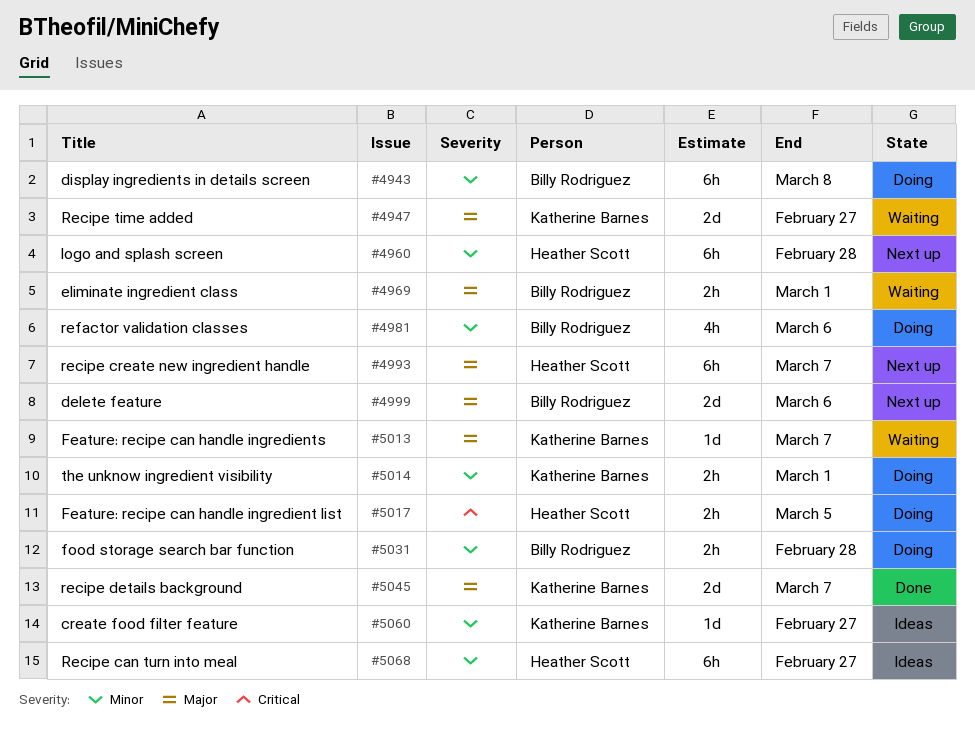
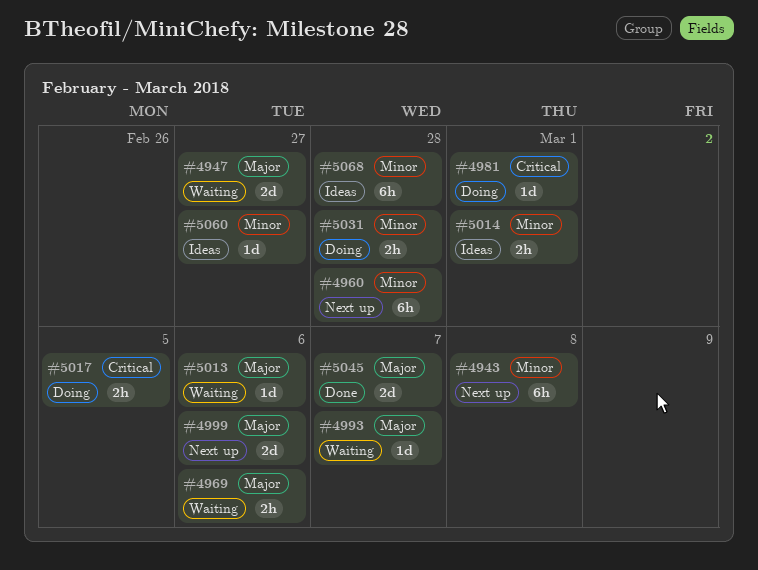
#4943, status: Doing -> Next up
#4969, due: Mar 1 -> Mar 6
#4981, priority: Minor -> Critical
#4981, estimate: 4h -> 1d
#4981, due: Mar 6 -> Mar 1
#4993, status: Next up -> Waiting
#4993, estimate: 6h -> 1d
#5013, due: Mar 7 -> Mar 6
#5014, status: Doing -> Ideas
#5068, due: Feb 27 -> Feb 28

